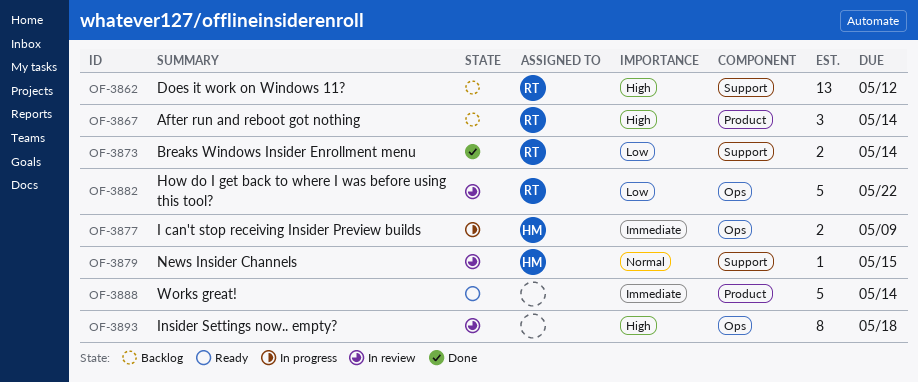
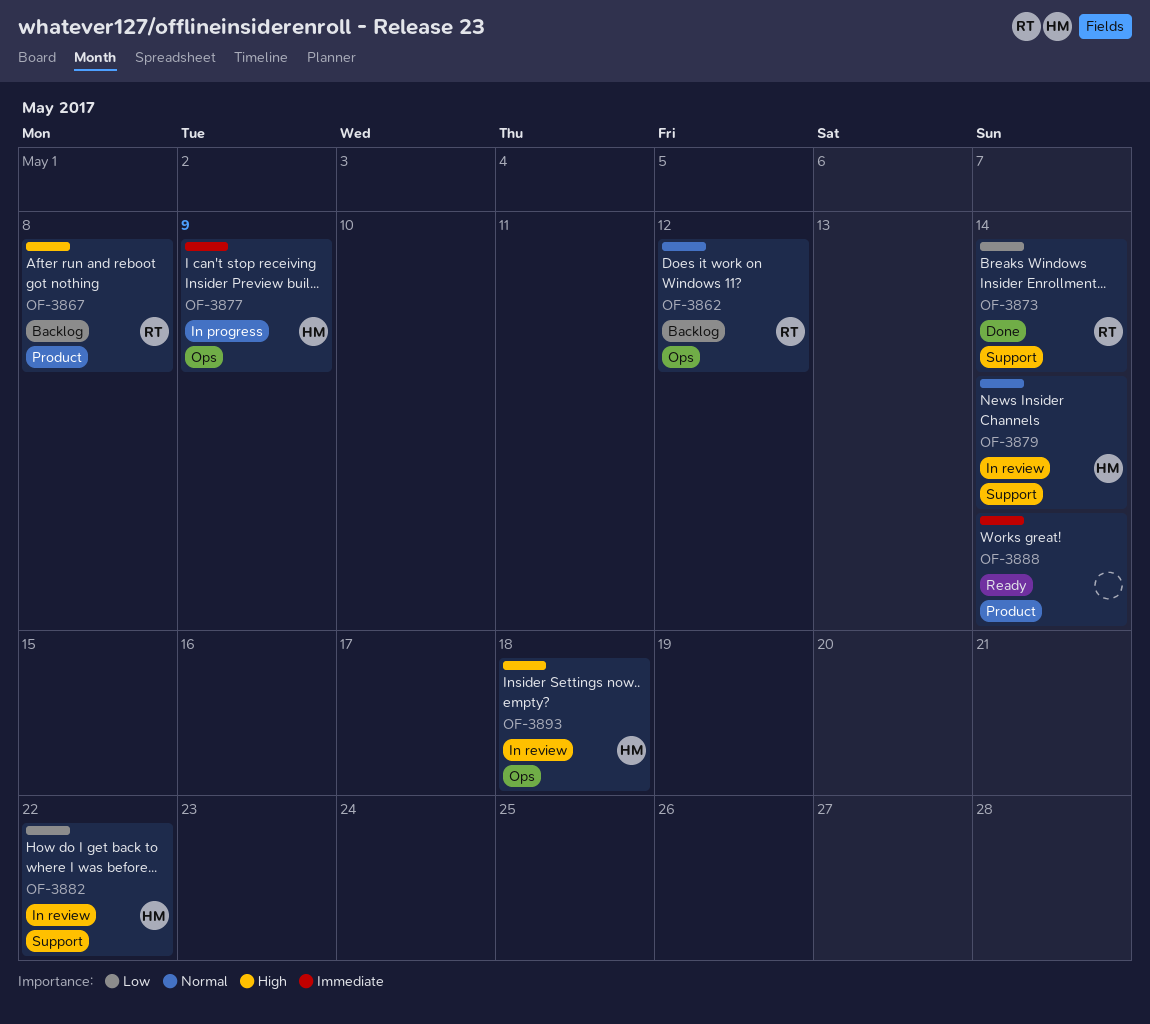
OF-3862, priority: High -> Normal
OF-3862, label: Support -> Ops
OF-3867, due: May 14 -> May 8
OF-3879, due: May 15 -> May 14
OF-3882, owner: RT -> HM
OF-3882, label: Ops -> Support
OF-3893, owner: none -> HM

